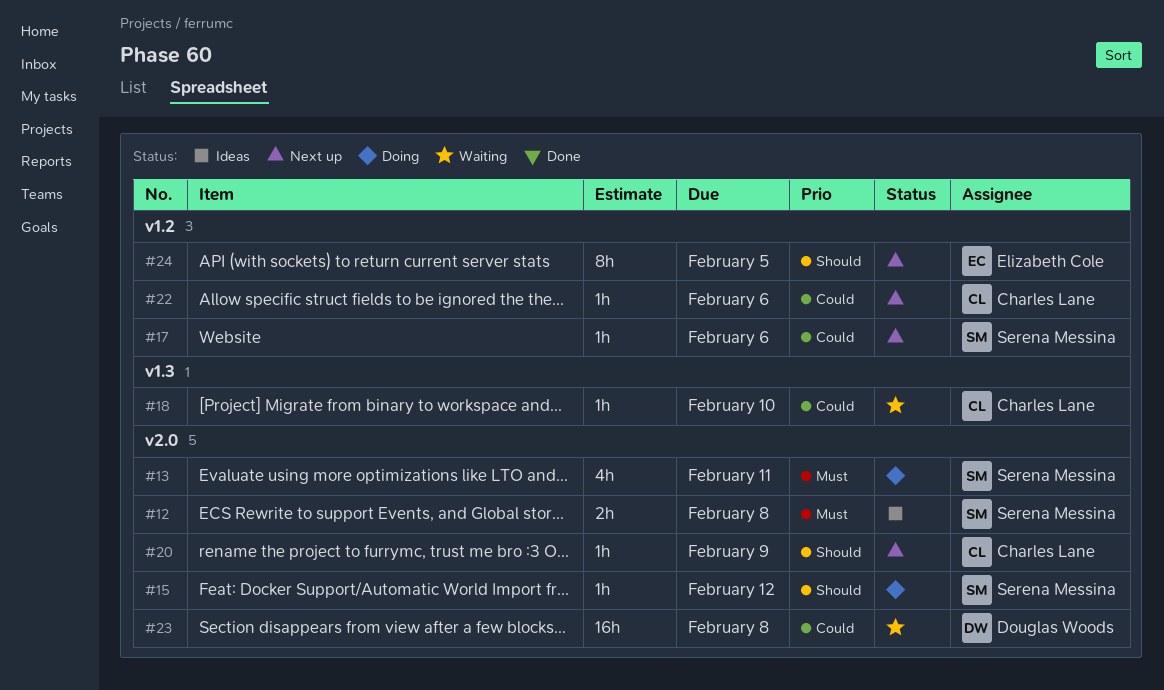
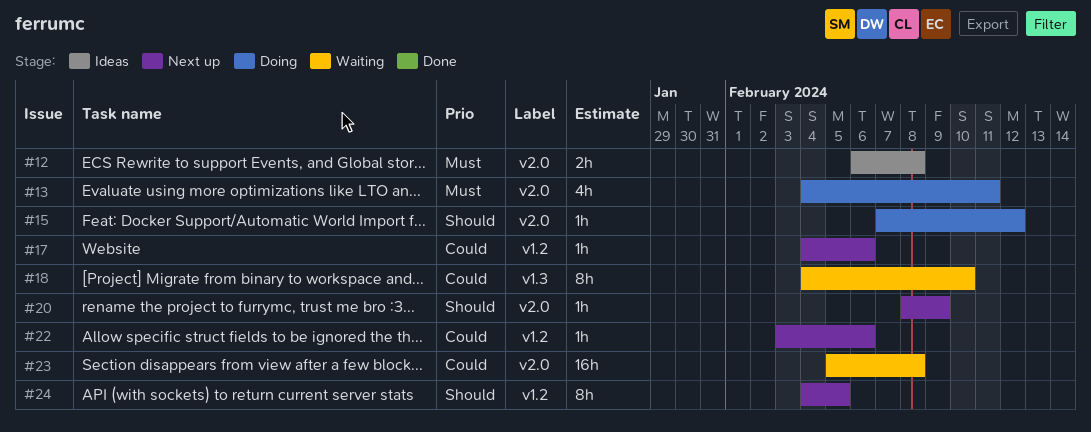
#18, estimate: 1h -> 8h

